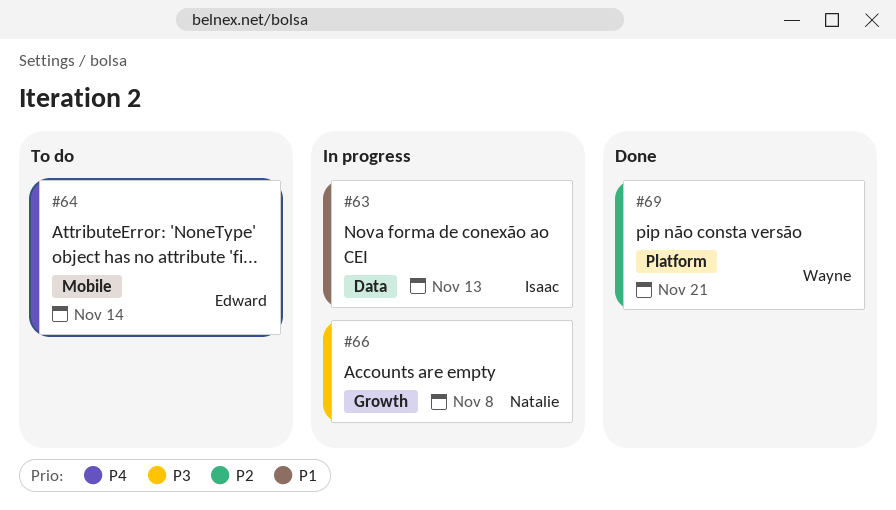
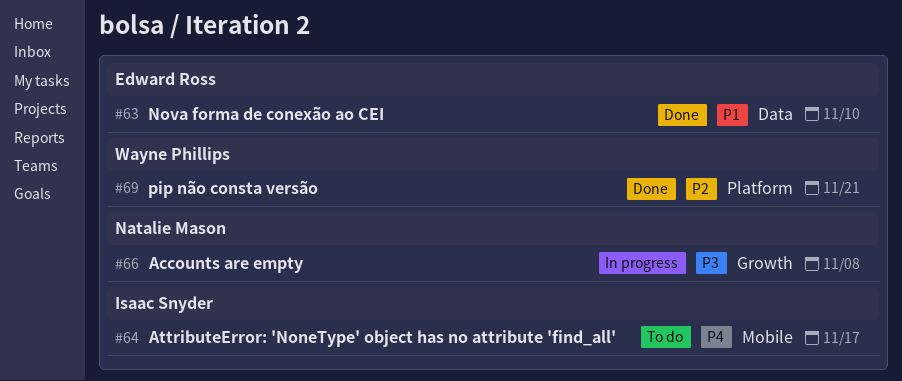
#63, status: In progress -> Done
#63, owner: Isaac Snyder -> Edward Ross
#63, due: Nov 13 -> Nov 10
#64, owner: Edward Ross -> Isaac Snyder
#64, due: Nov 14 -> Nov 17

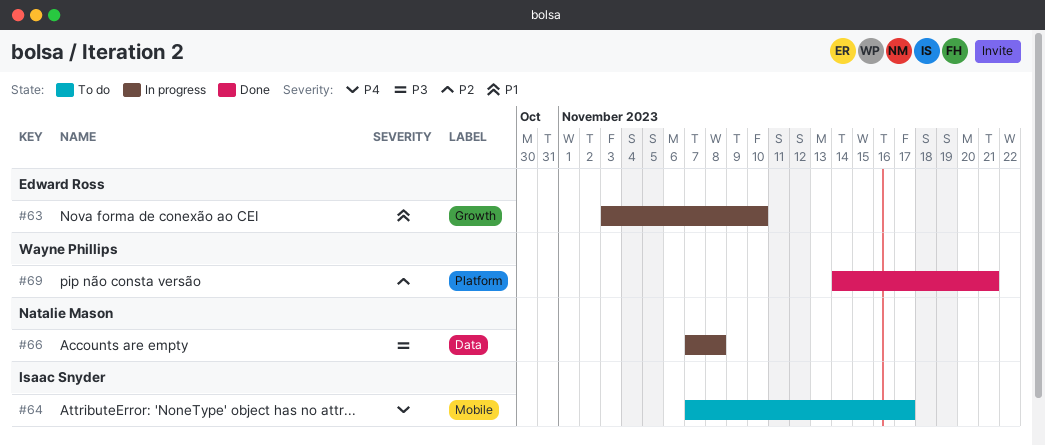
#63, status: Done -> In progress
#63, label: Data -> Growth
#66, label: Growth -> Data

